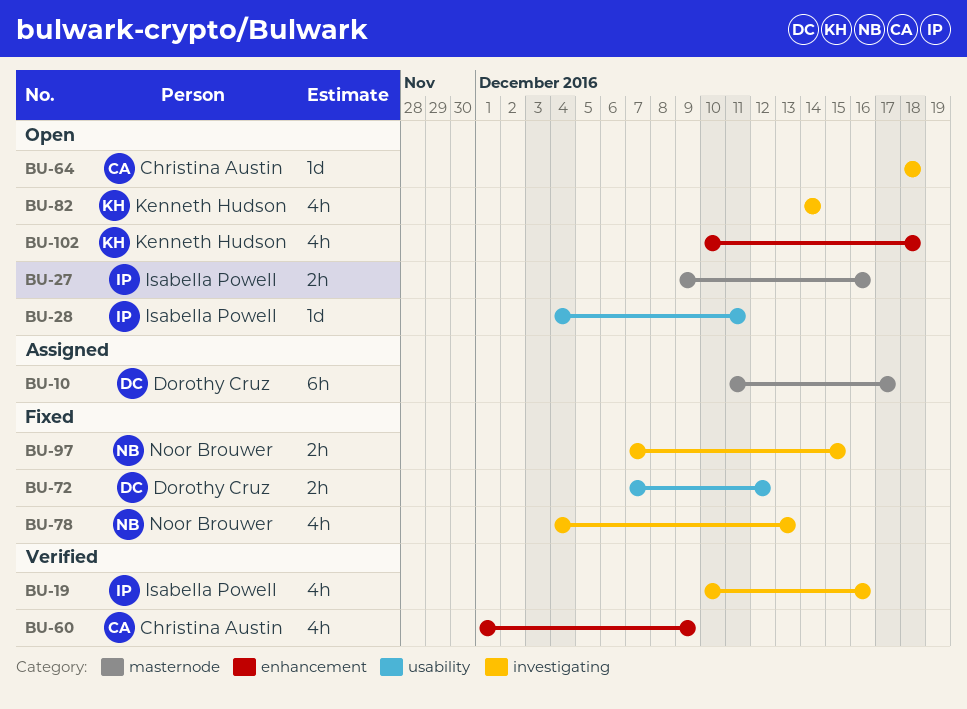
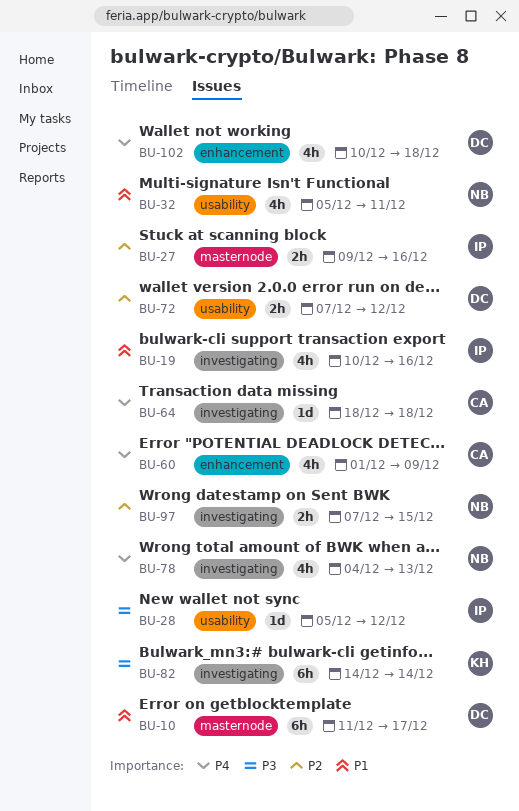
BU-28, start: Dec 4 -> Dec 5
BU-28, due: Dec 11 -> Dec 12
BU-32: none -> present
BU-82, estimate: 4h -> 6h
BU-102, owner: Kenneth Hudson -> Dorothy Cruz

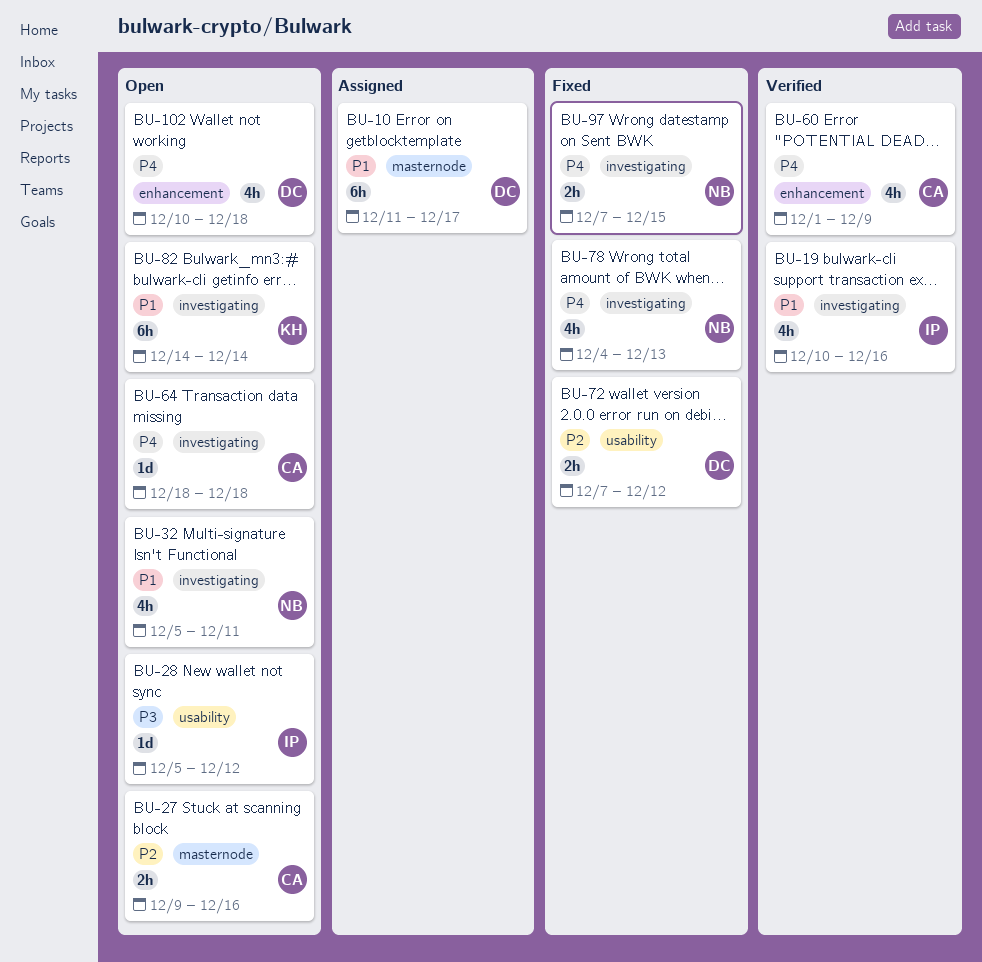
BU-27, owner: IP -> CA
BU-32, label: usability -> investigating
BU-82, priority: P3 -> P1
BU-97, priority: P2 -> P4

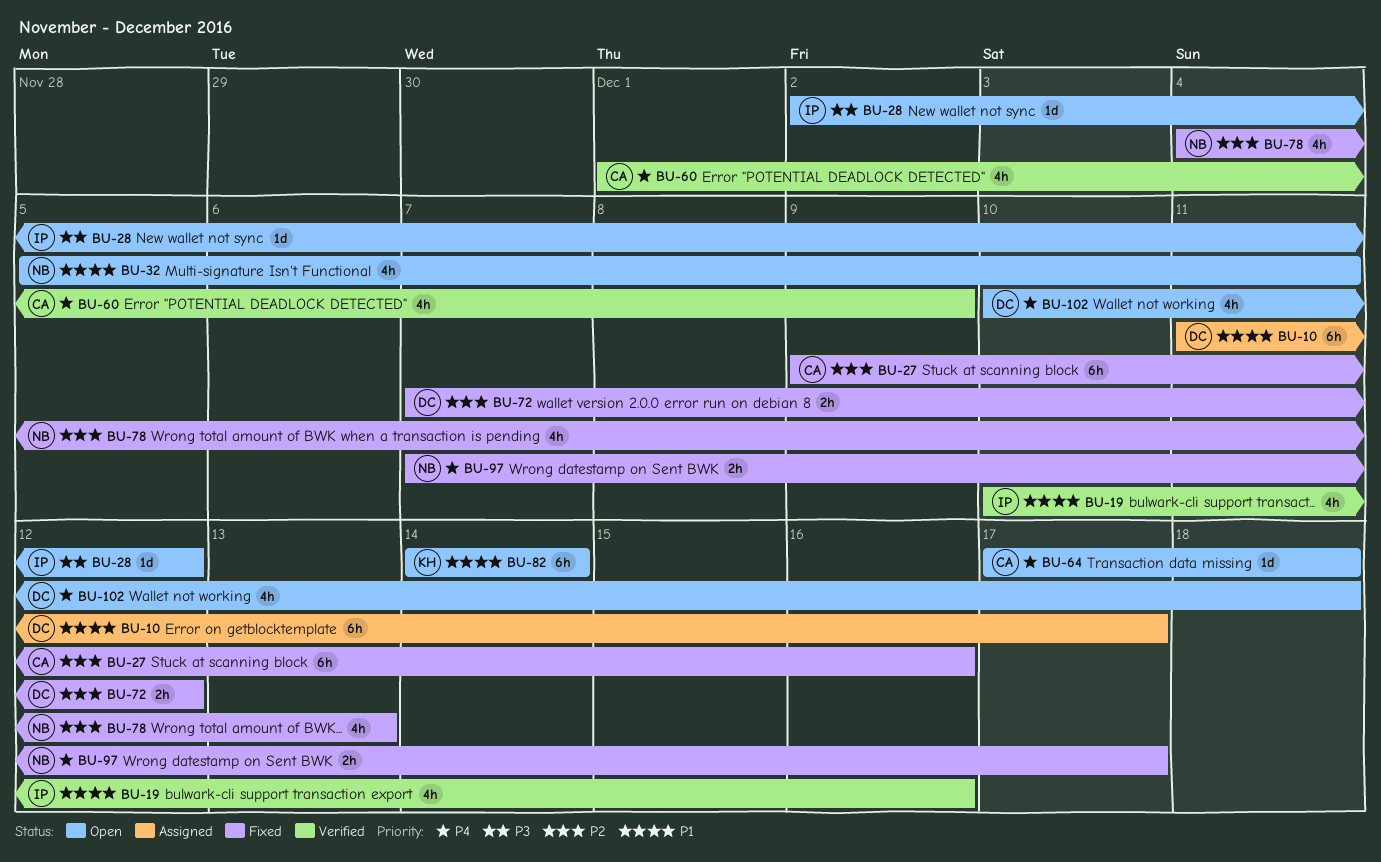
BU-27, status: Open -> Fixed
BU-27, estimate: 2h -> 6h
BU-28, start: Dec 5 -> Dec 2
BU-64, start: Dec 18 -> Dec 17
BU-78, priority: P4 -> P2
BU-97, due: Dec 15 -> Dec 17

